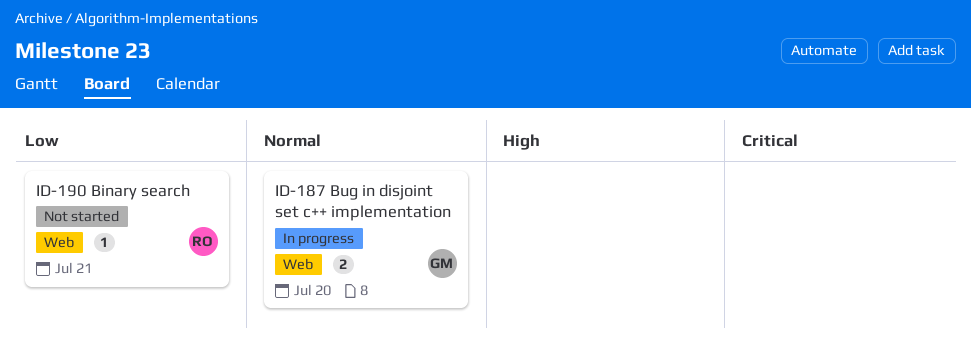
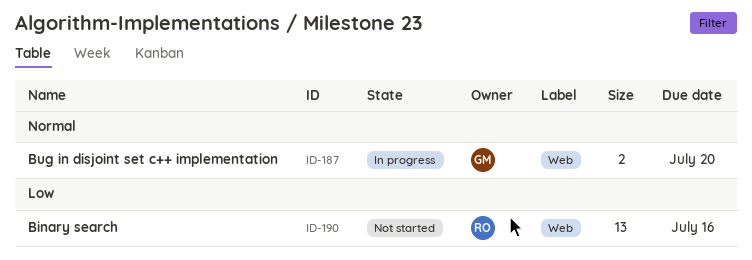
ID-190, estimate: 1 -> 13
ID-190, due: Jul 21 -> Jul 16

